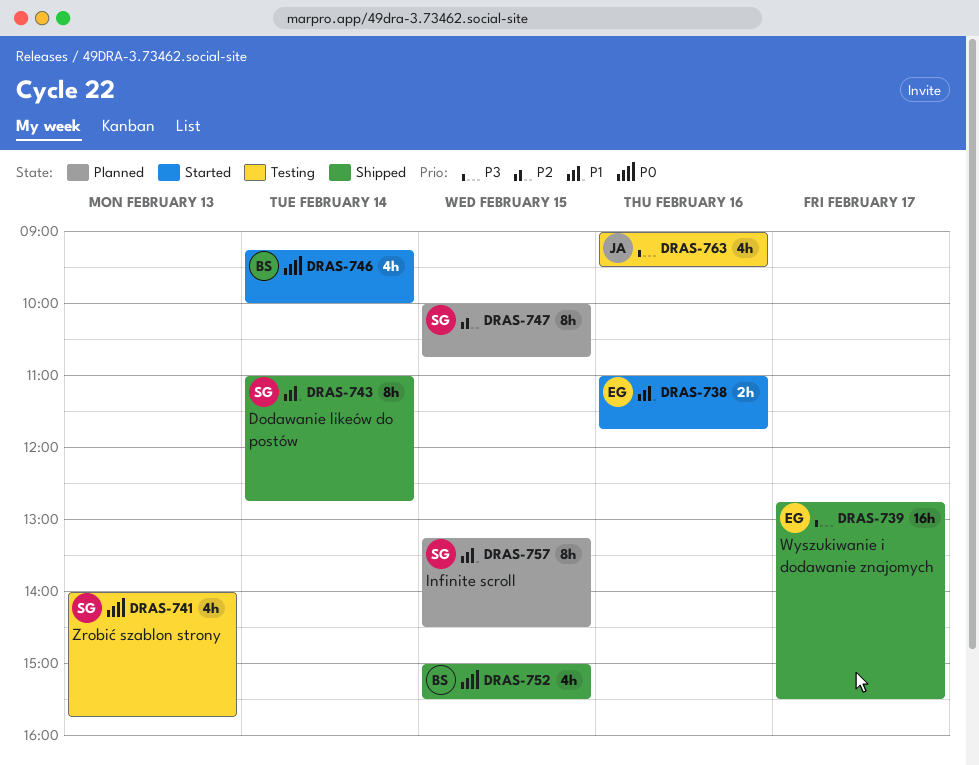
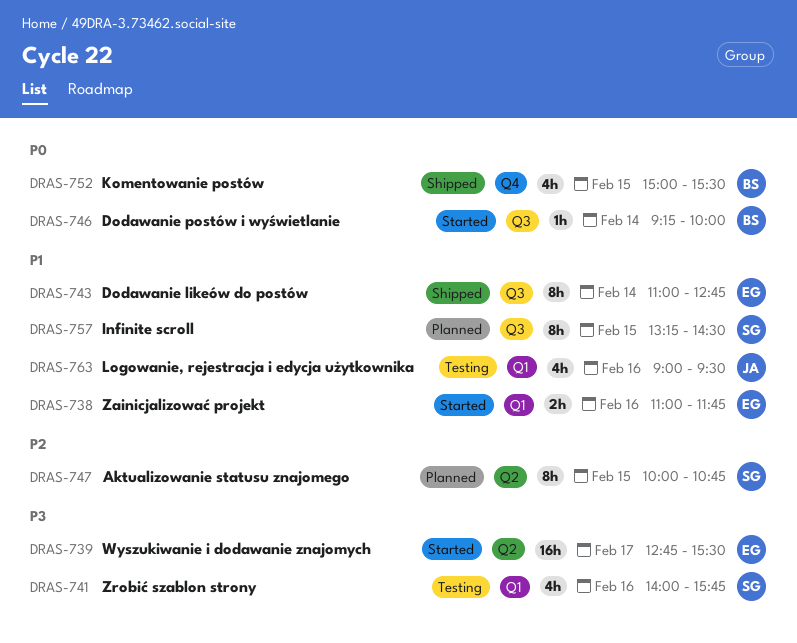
DRAS-739, status: Shipped -> Started
DRAS-741, priority: P0 -> P3
DRAS-741, day: Feb 13 -> Feb 16
DRAS-743, owner: SG -> EG
DRAS-746, estimate: 4h -> 1h
DRAS-763, priority: P3 -> P1

